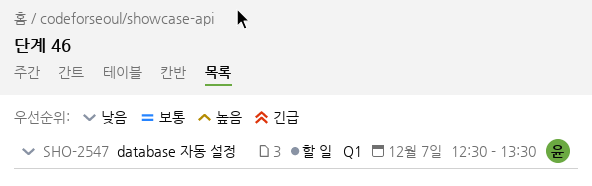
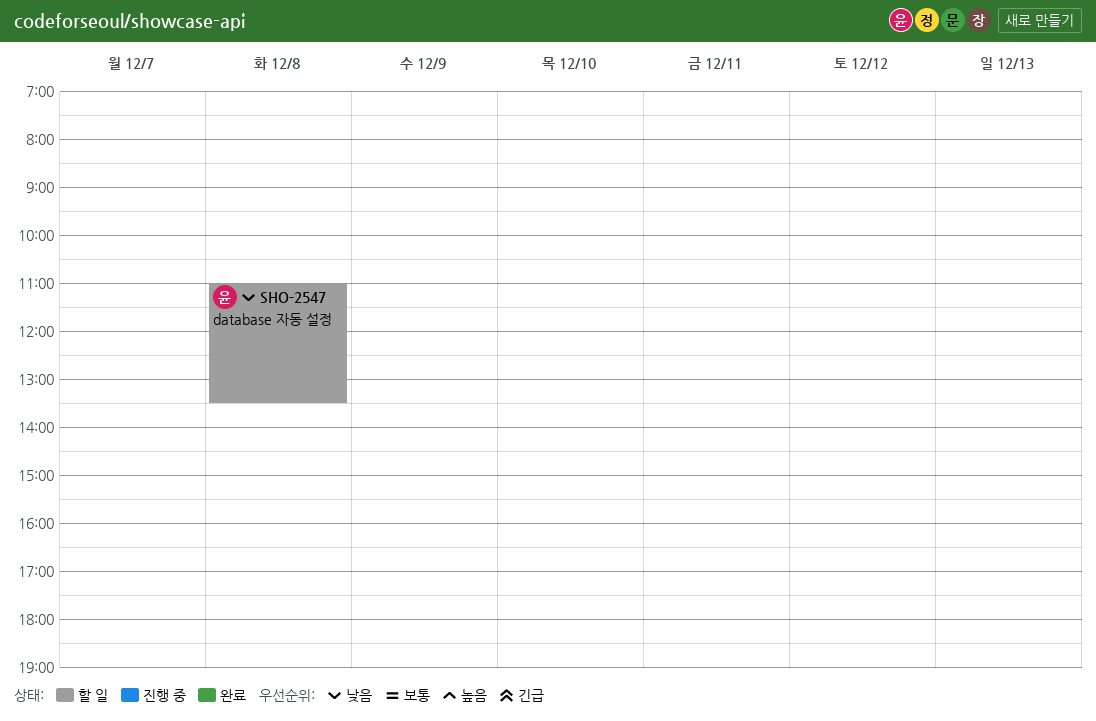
SHO-2547, day: Dec 7 -> Dec 8
SHO-2547, begins: 12:30 -> 11:00

